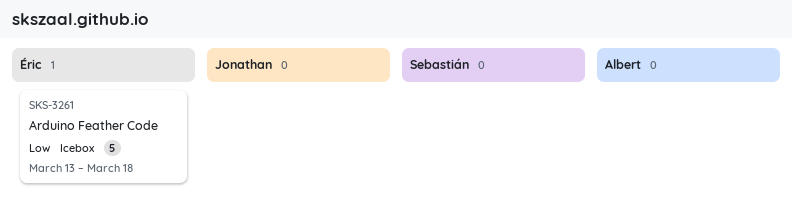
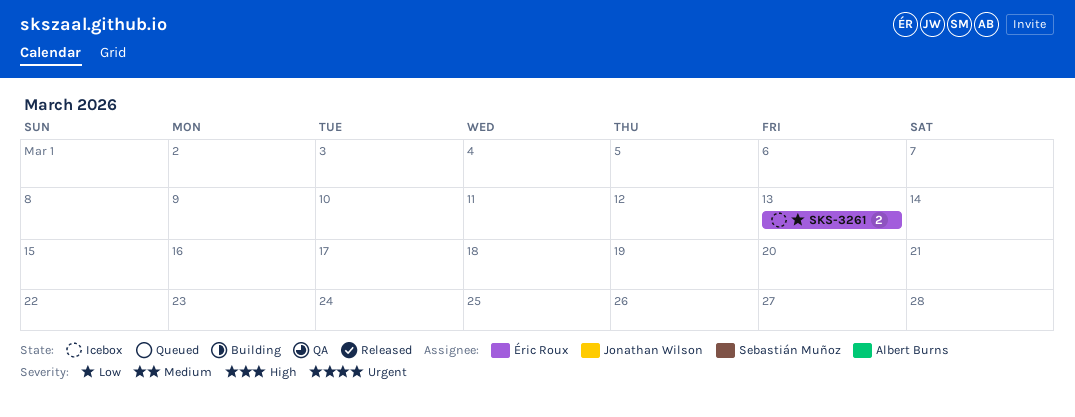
SKS-3261, estimate: 5 -> 2
SKS-3261, due: Mar 18 -> Mar 13

